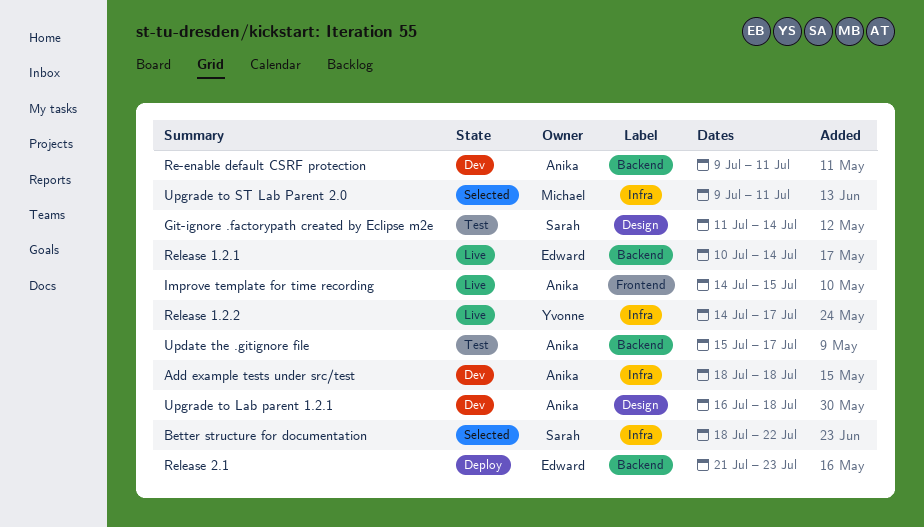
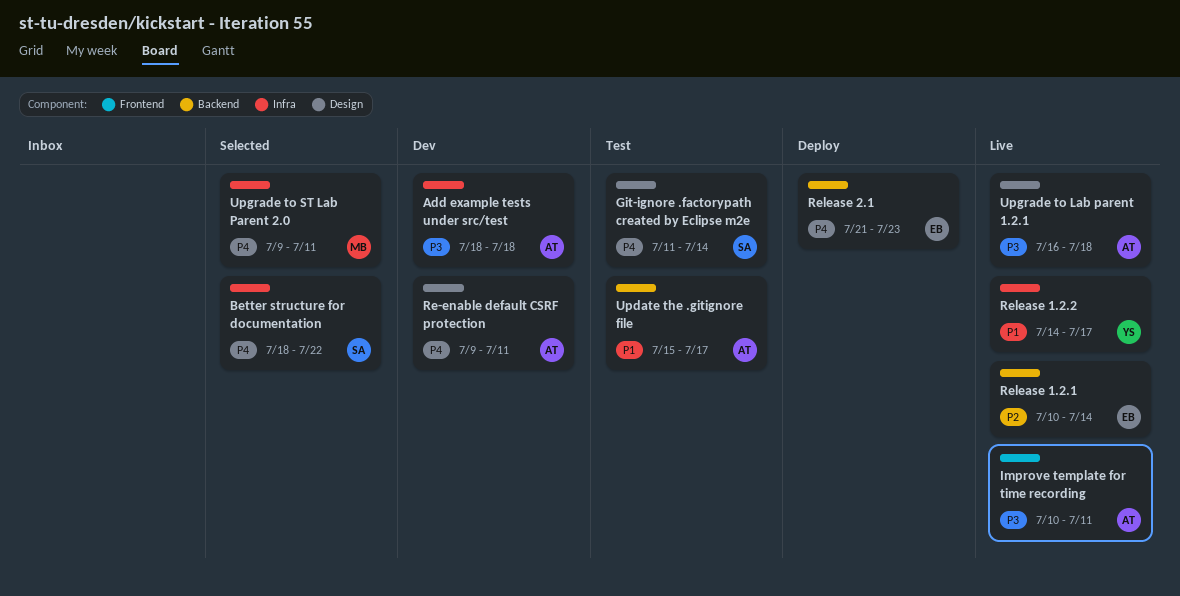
Improve template for time recording, start: Jul 14 -> Jul 10
Improve template for time recording, due: Jul 15 -> Jul 11
Re-enable default CSRF protection, label: Backend -> Design
Upgrade to Lab parent 1.2.1, status: Dev -> Live

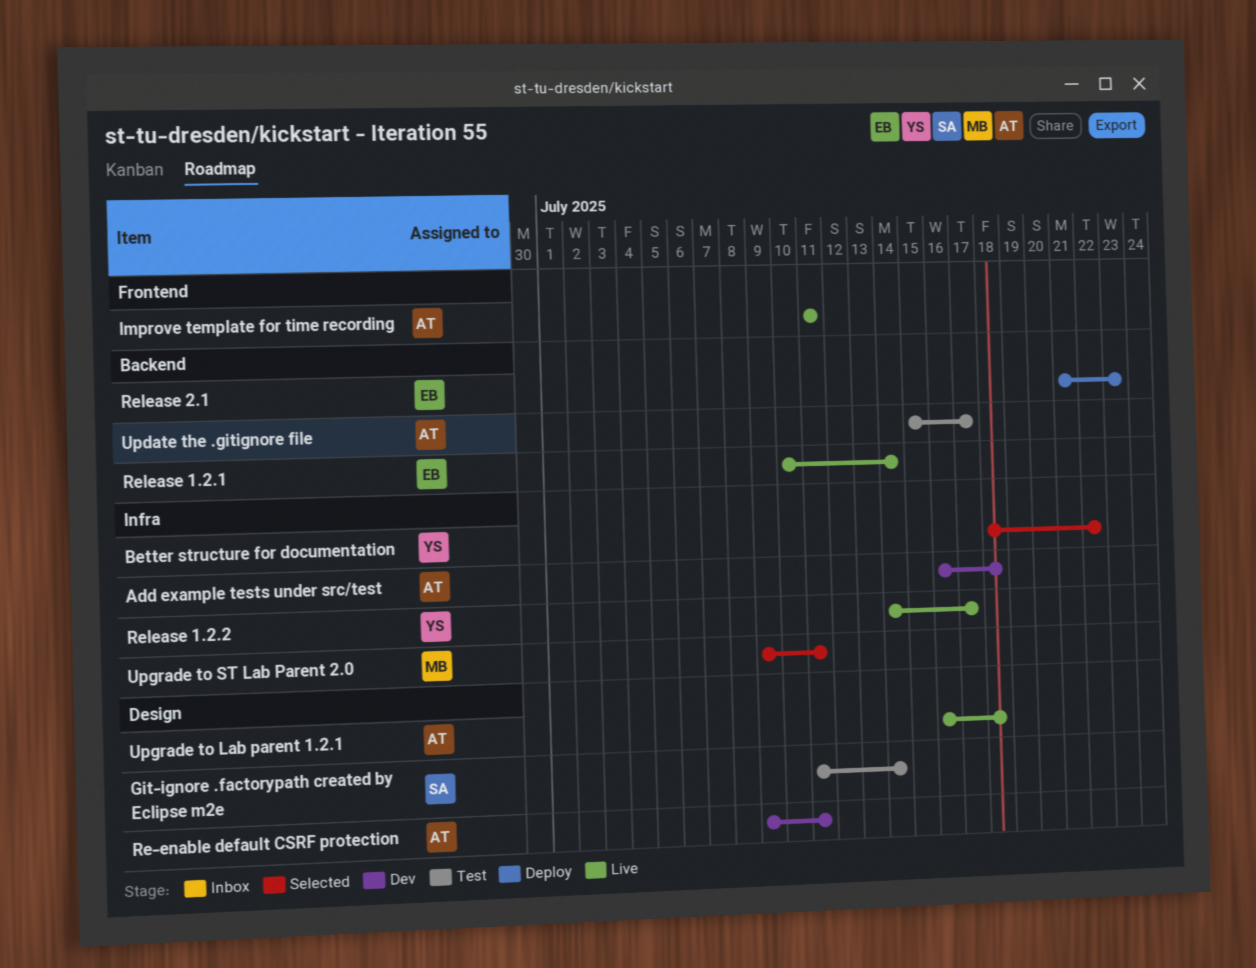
Add example tests under src/test, start: Jul 18 -> Jul 16
Better structure for documentation, owner: SA -> YS
Improve template for time recording, start: Jul 10 -> Jul 11

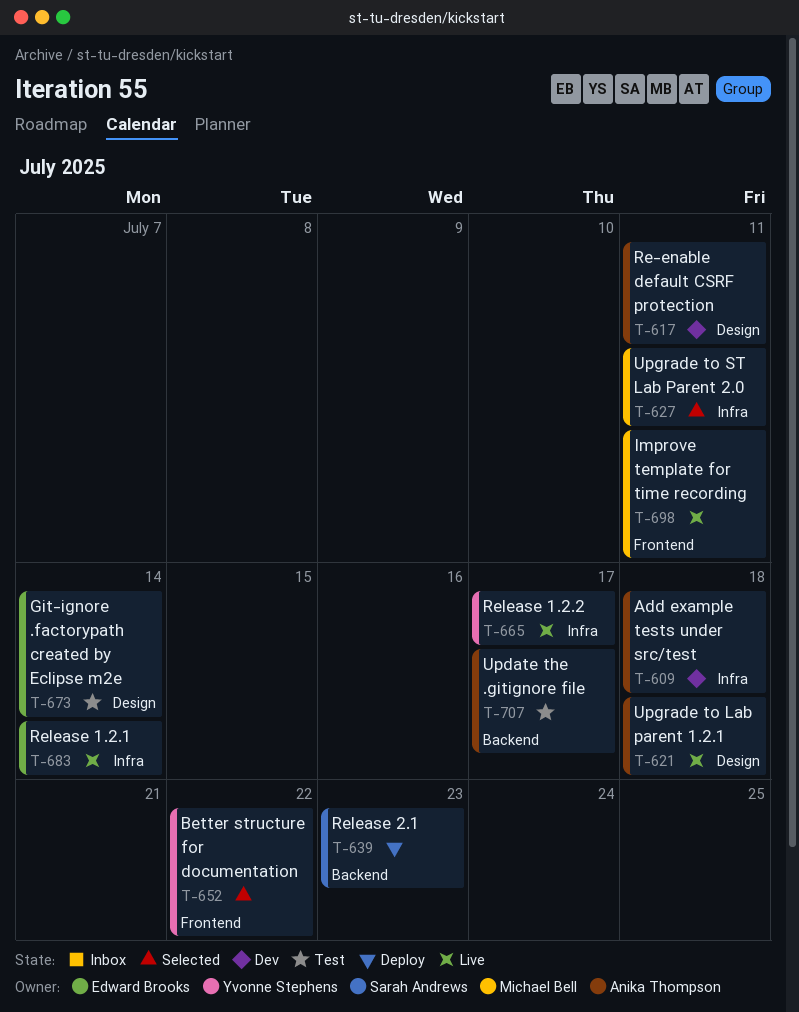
Better structure for documentation, label: Infra -> Frontend
Git-ignore .factorypath created by Eclipse m2e, owner: Sarah Andrews -> Edward Brooks
Improve template for time recording, owner: Anika Thompson -> Michael Bell
Release 1.2.1, label: Backend -> Infra
Release 2.1, owner: Edward Brooks -> Sarah Andrews

